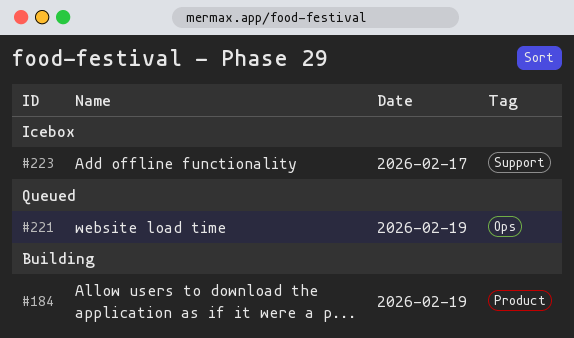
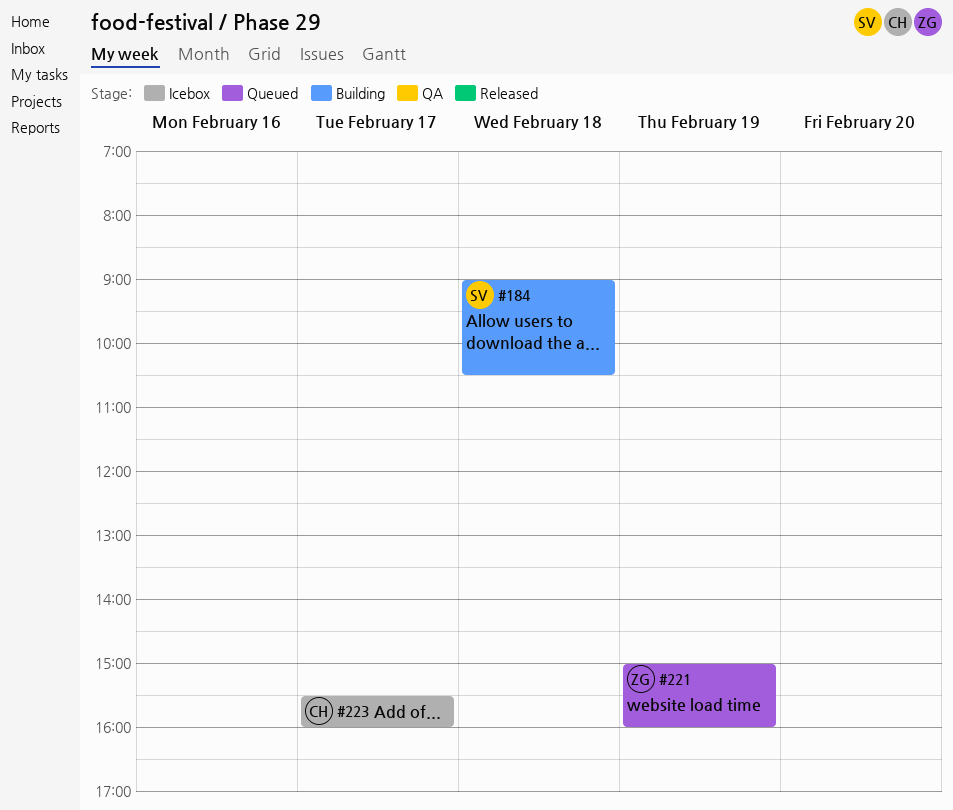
#184, day: Feb 19 -> Feb 18

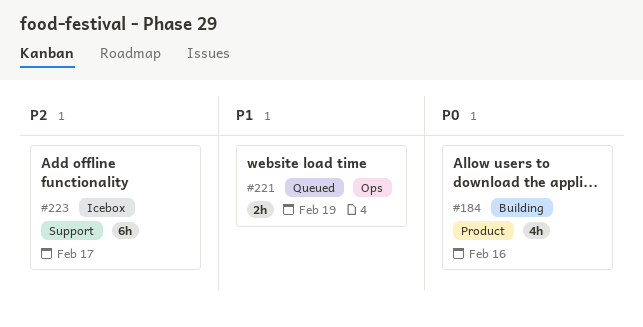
#184, day: Feb 18 -> Feb 16

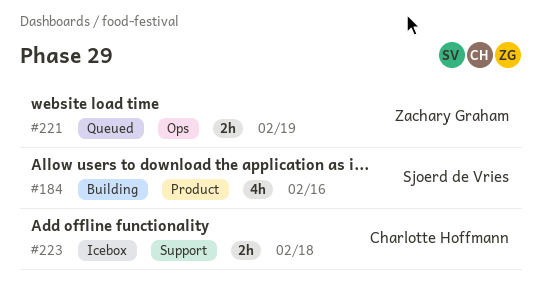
#223, estimate: 6h -> 2h
#223, day: Feb 17 -> Feb 18

